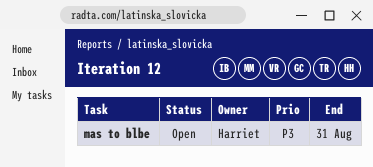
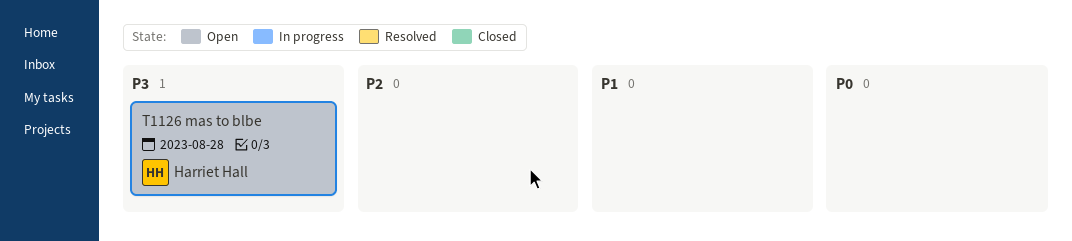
mas to blbe, due: Aug 31 -> Aug 28

